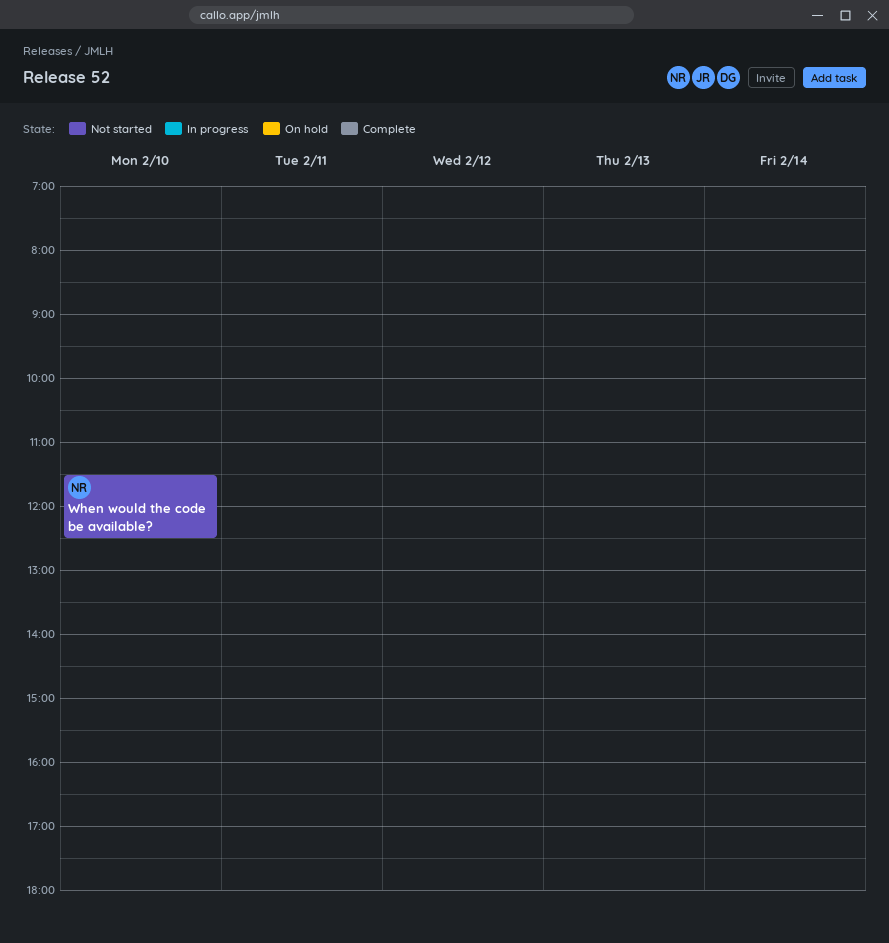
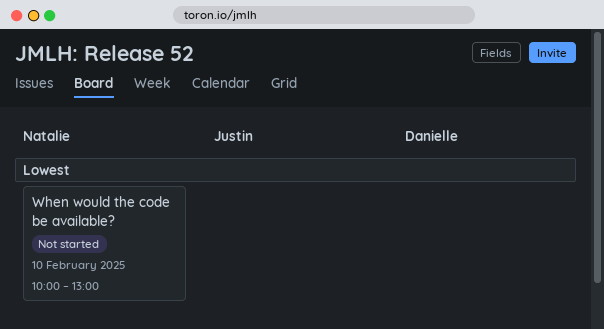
When would the code be available?, begins: 11:30 -> 10:00
When would the code be available?, ends: 12:30 -> 13:00

